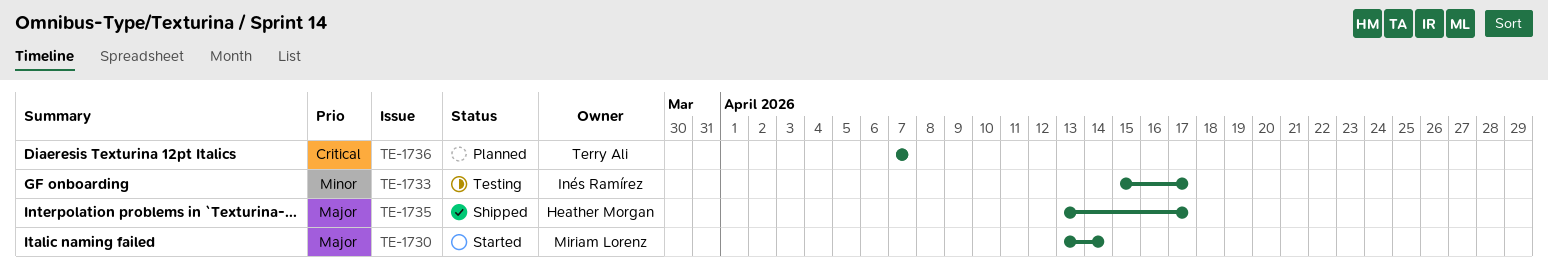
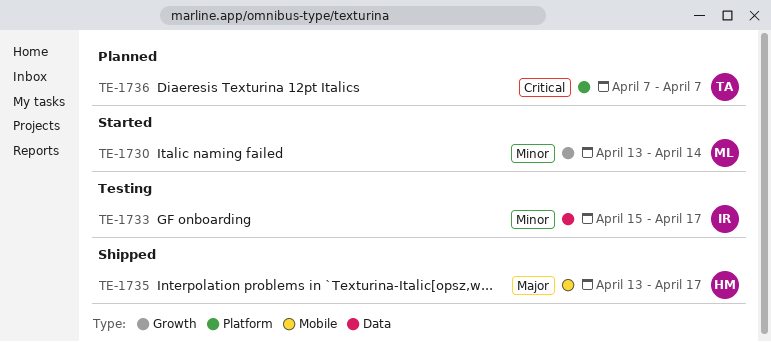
TE-1730, priority: Major -> Minor

